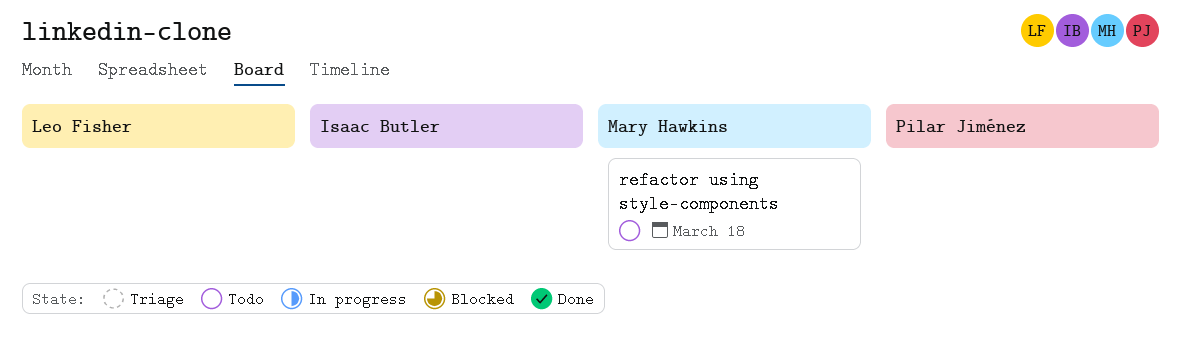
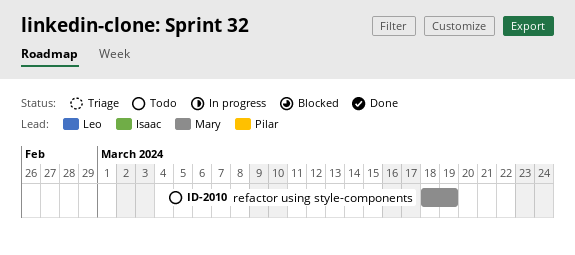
refactor using style-components, due: Mar 18 -> Mar 19

